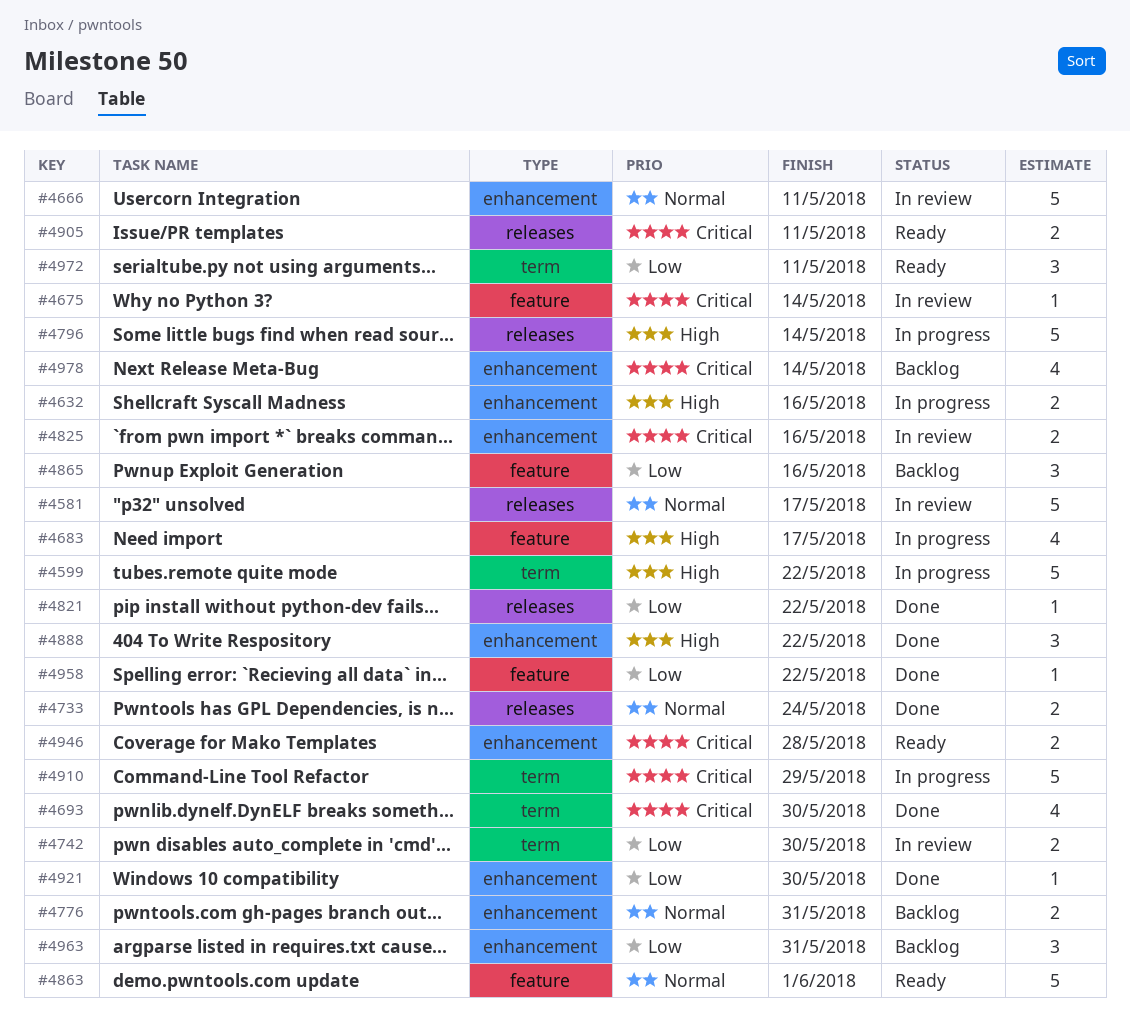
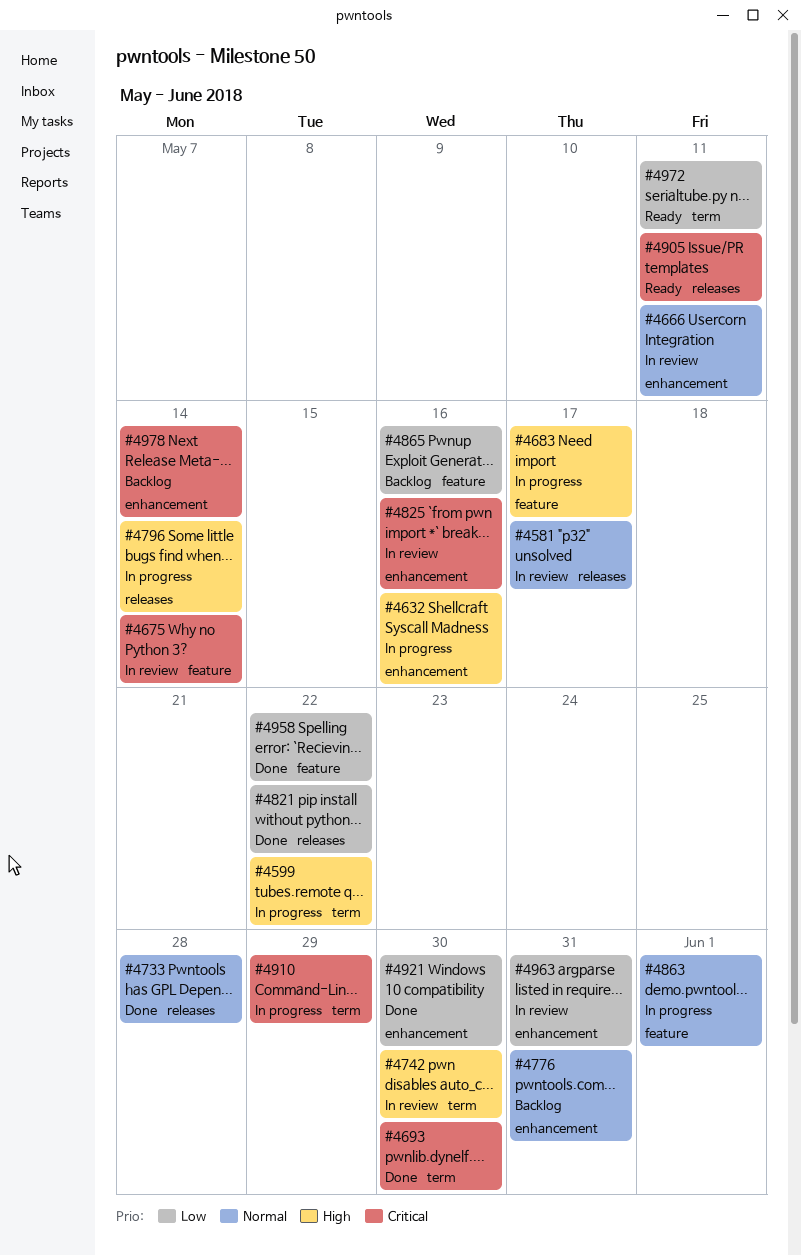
#4733, due: May 24 -> May 28
#4742, priority: Low -> High
#4863, status: Ready -> In progress
#4888: present -> none
#4946: present -> none
#4963, status: Backlog -> In review

